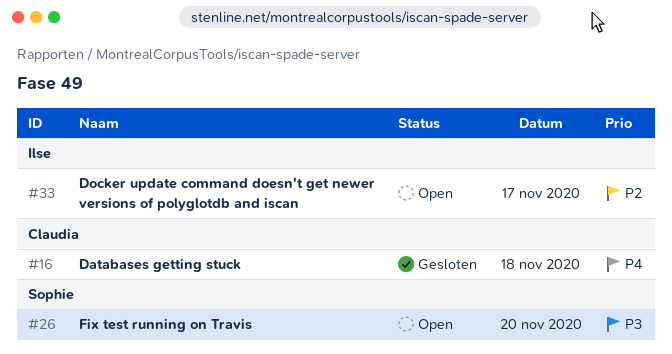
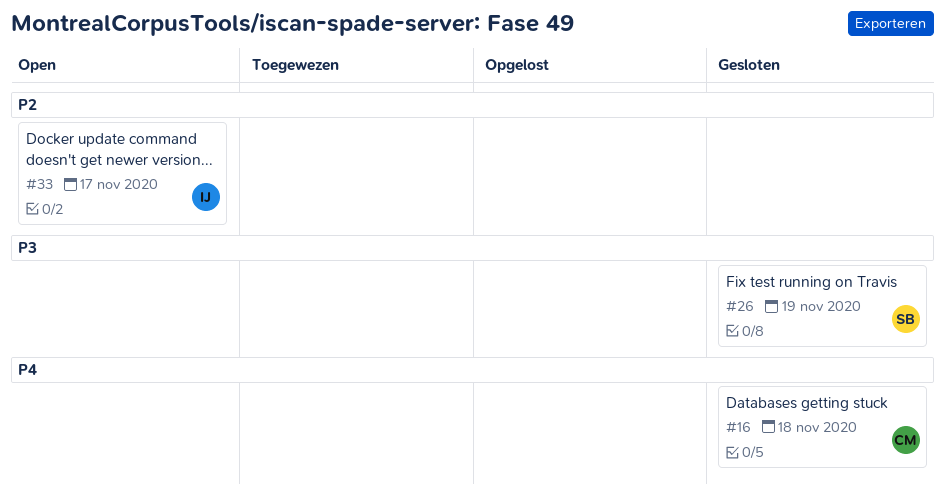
#26, status: Open -> Gesloten
#26, day: Nov 20 -> Nov 19

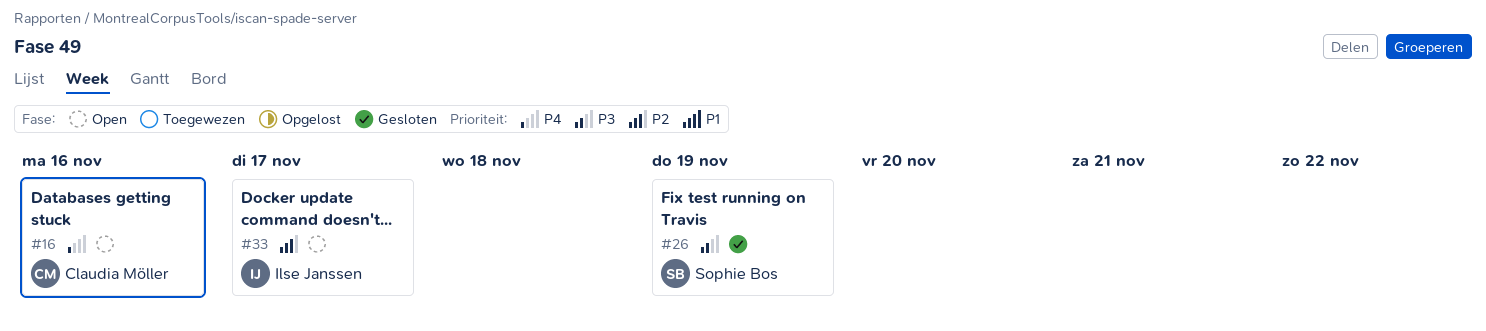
#16, status: Gesloten -> Open
#16, day: Nov 18 -> Nov 16

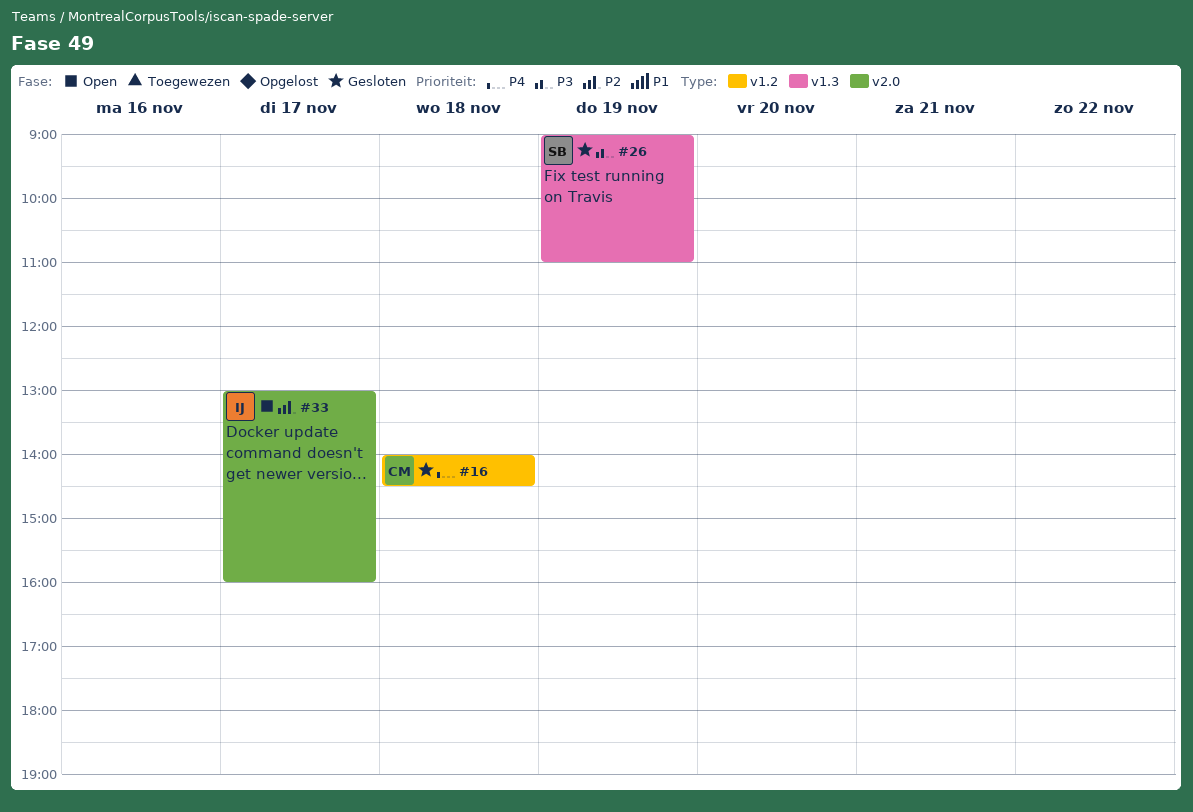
#16, status: Open -> Gesloten
#16, day: Nov 16 -> Nov 18

